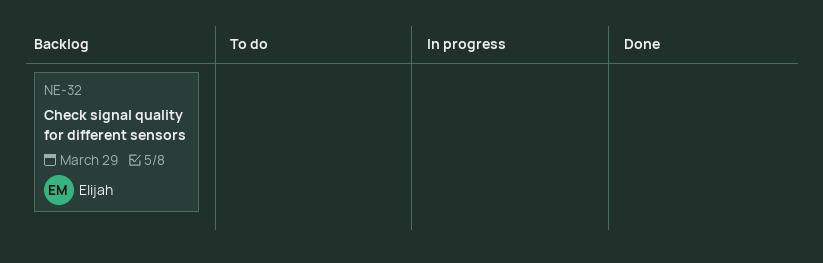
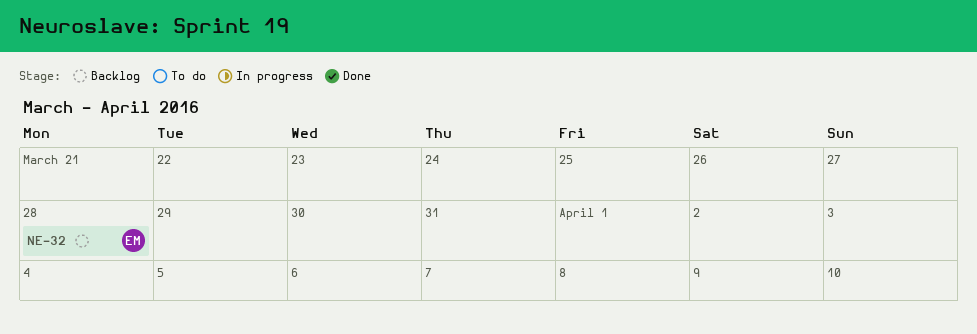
NE-32, due: Mar 29 -> Mar 28

